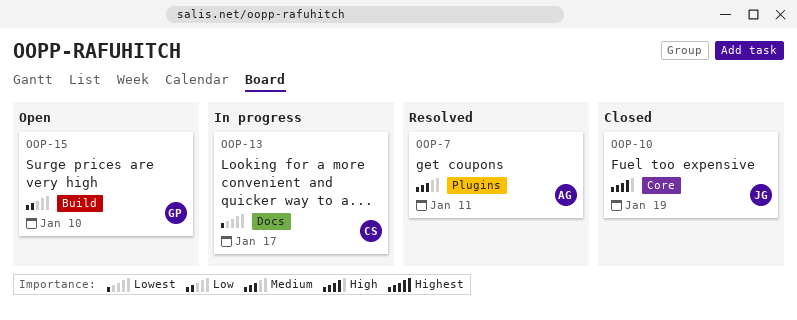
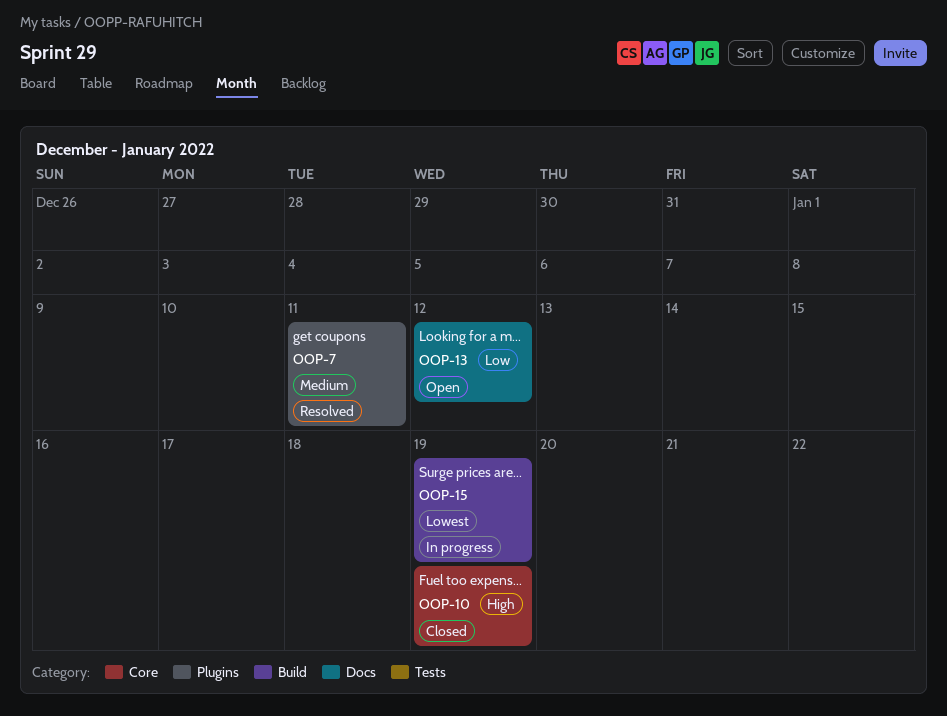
OOP-13, status: In progress -> Open
OOP-13, priority: Lowest -> Low
OOP-13, due: Jan 17 -> Jan 12
OOP-15, status: Open -> In progress
OOP-15, priority: Low -> Lowest
OOP-15, due: Jan 10 -> Jan 19

